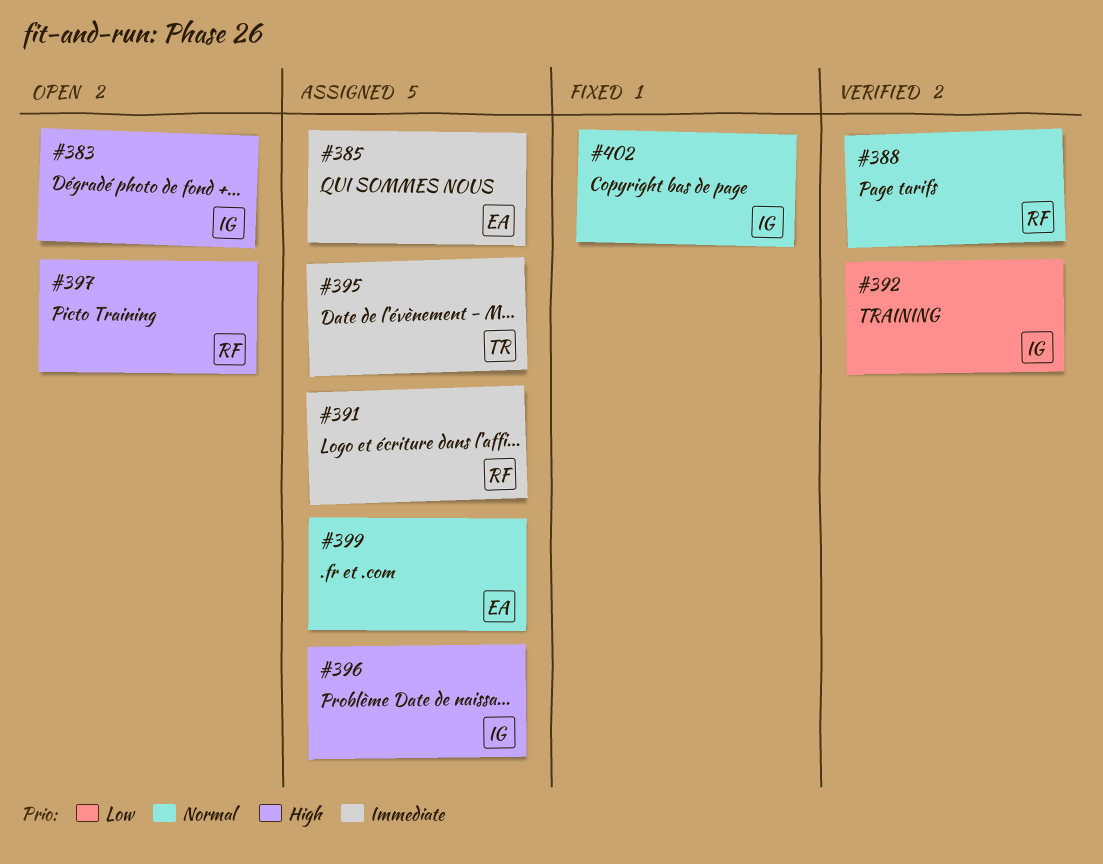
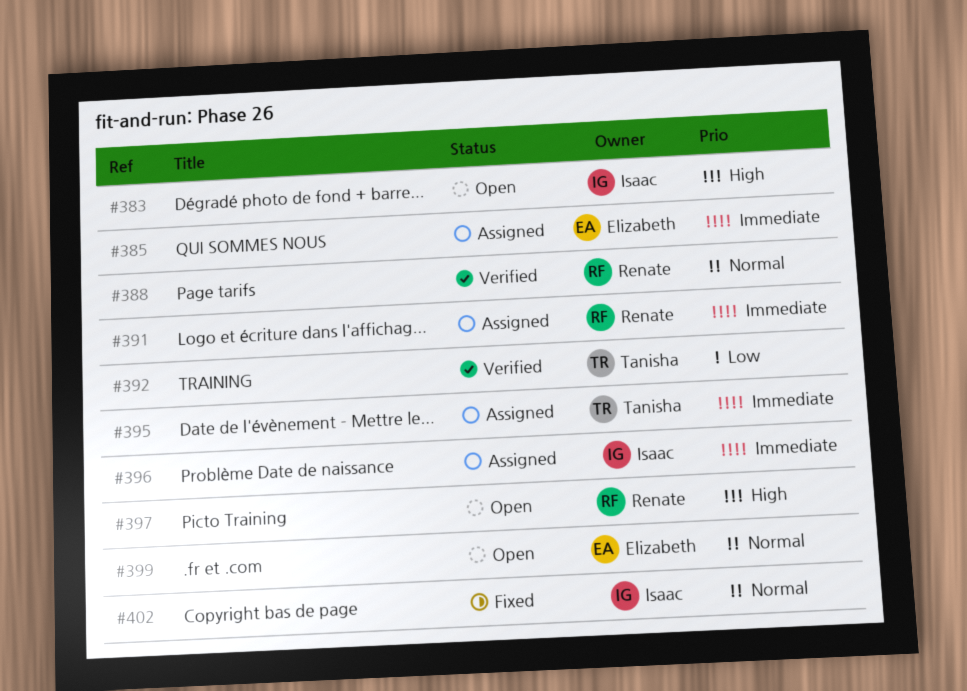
#392, owner: Isaac -> Tanisha
#396, priority: High -> Immediate
#399, status: Assigned -> Open

